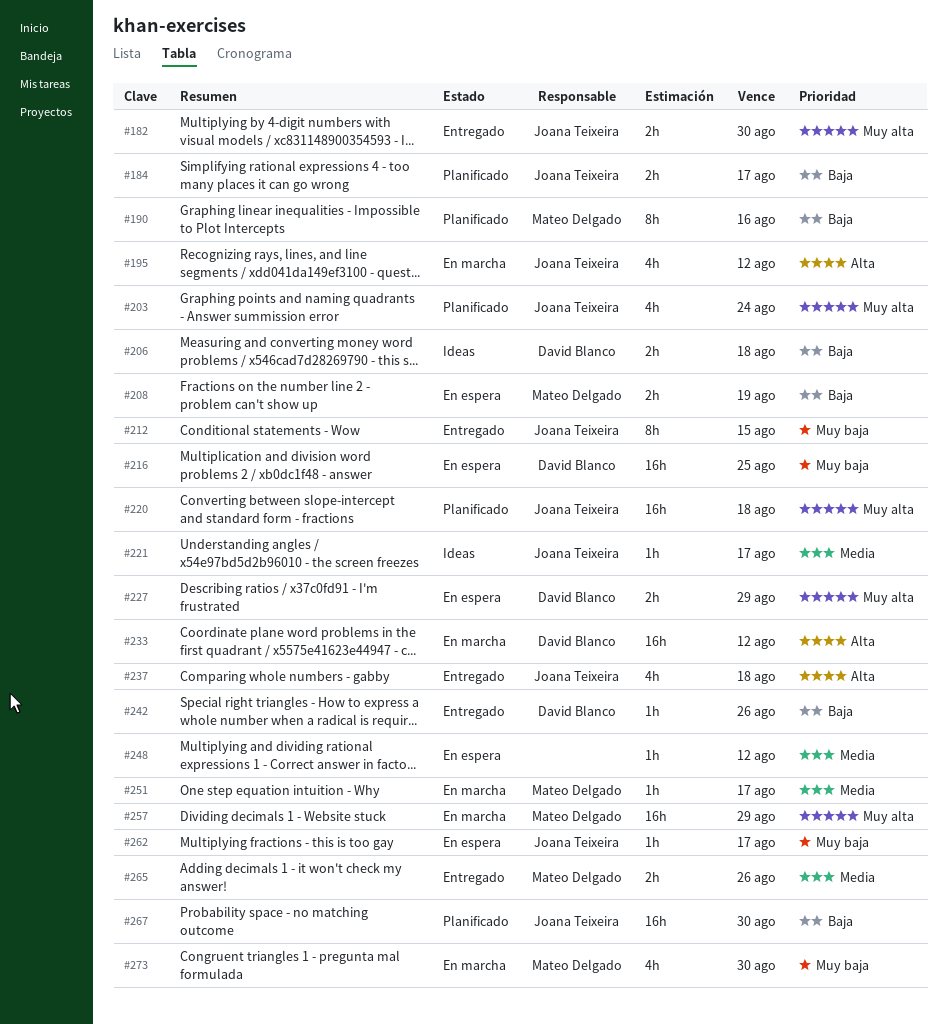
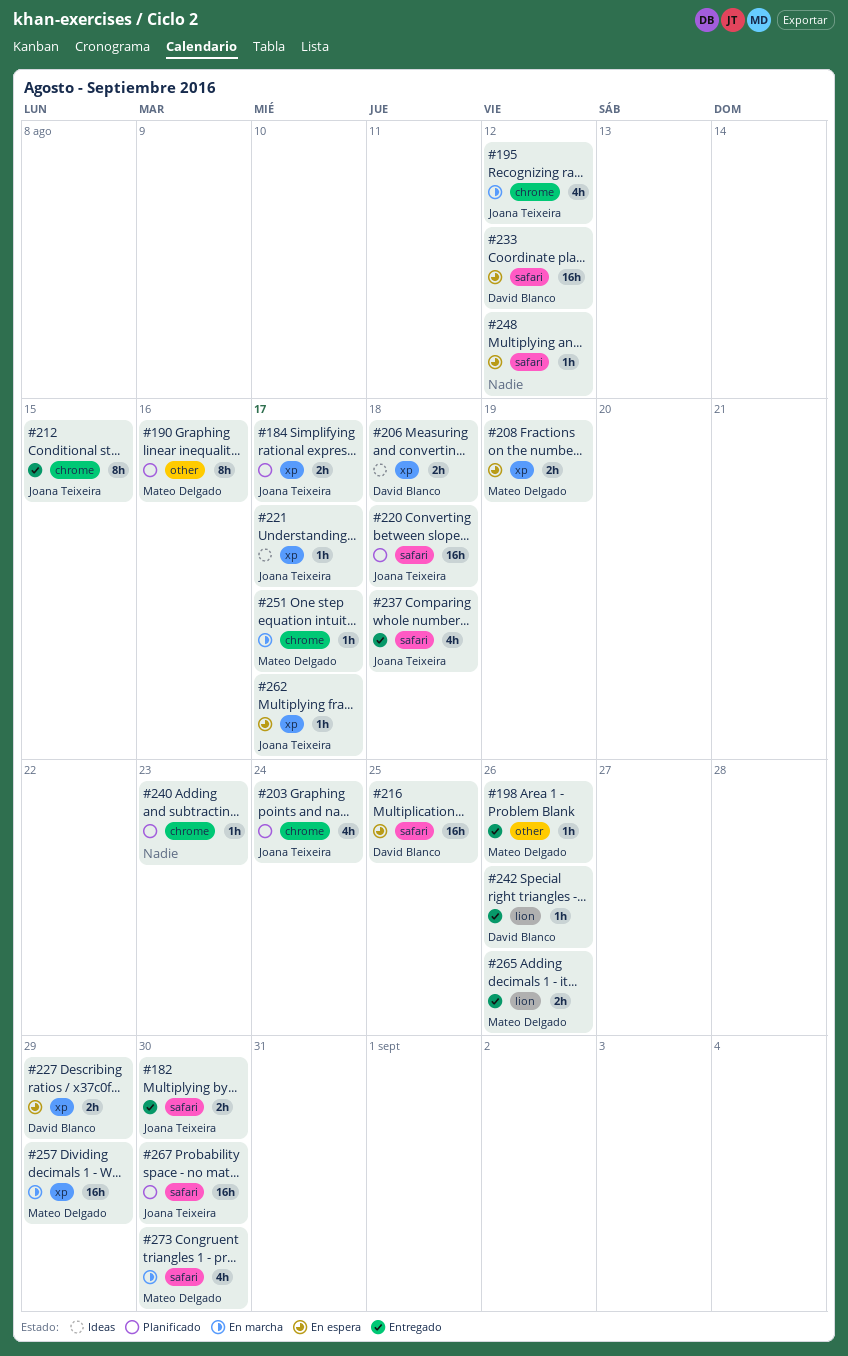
#198: none -> present
#233, status: En marcha -> En espera
#240: none -> present

